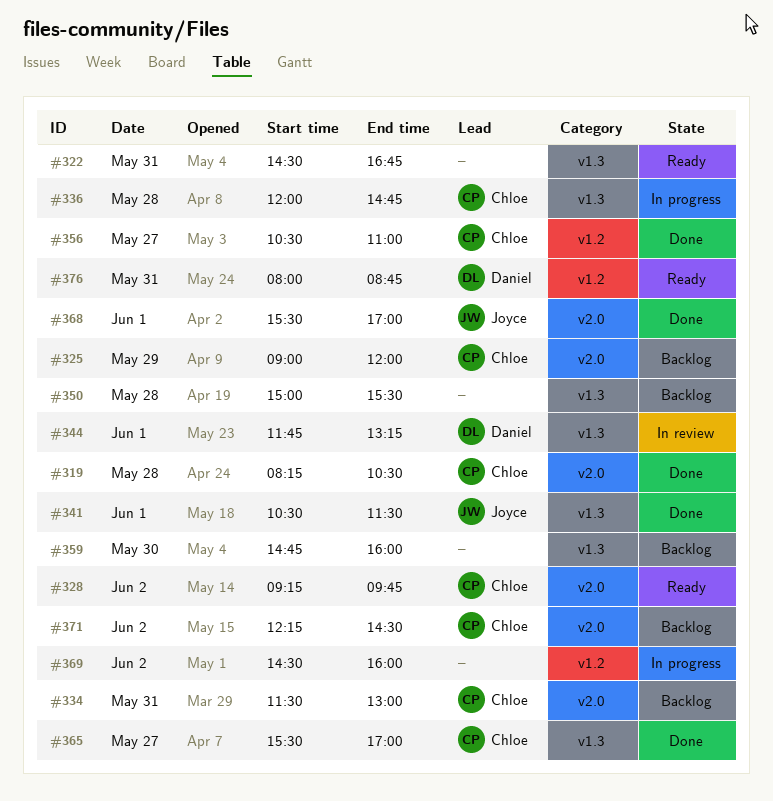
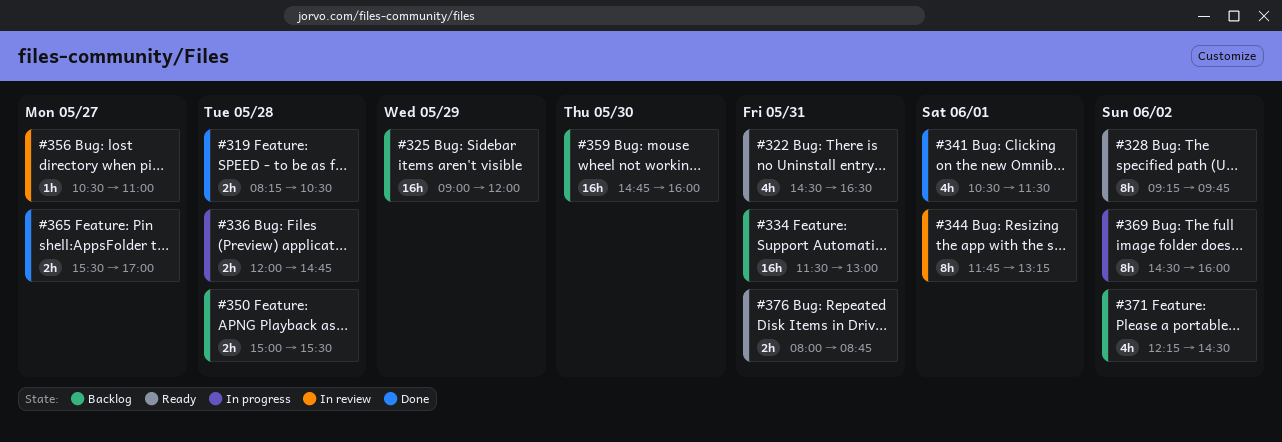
#322, ends: 16:45 -> 16:30
#356, status: Done -> In review
#368: present -> none

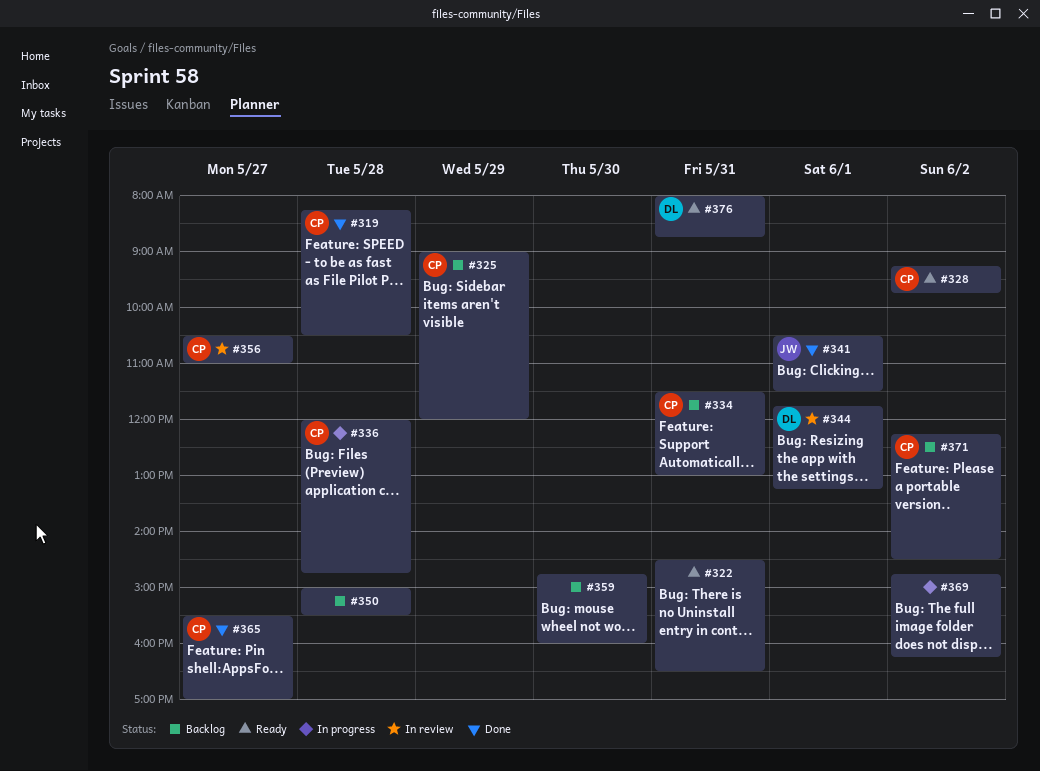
#369, begins: 14:30 -> 14:45
#369, ends: 16:00 -> 16:15

